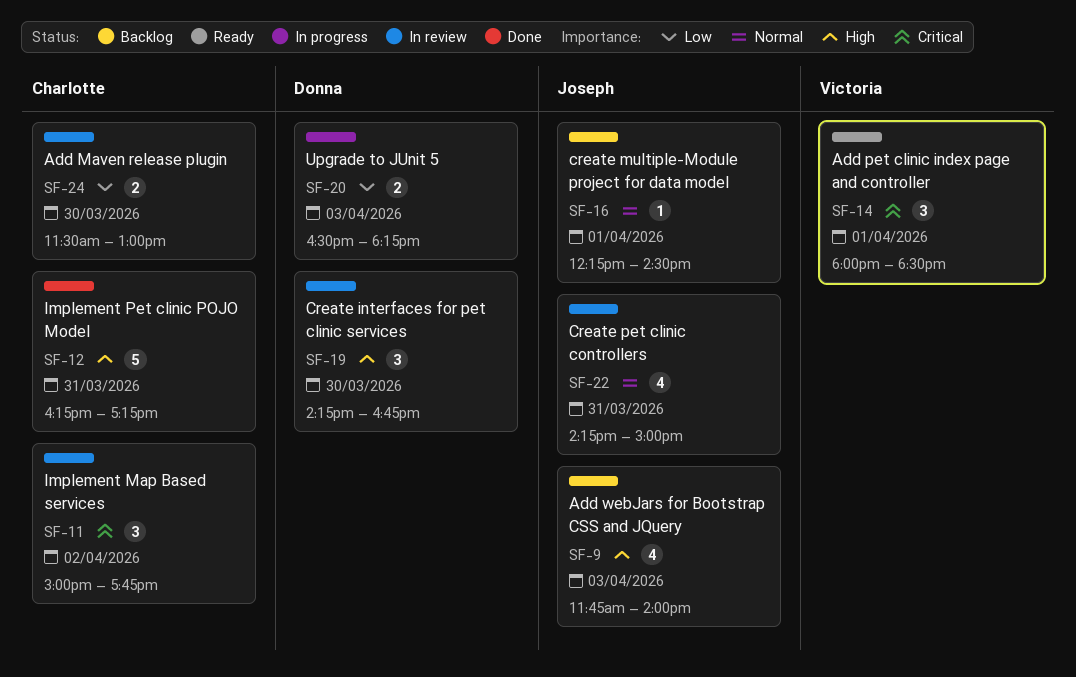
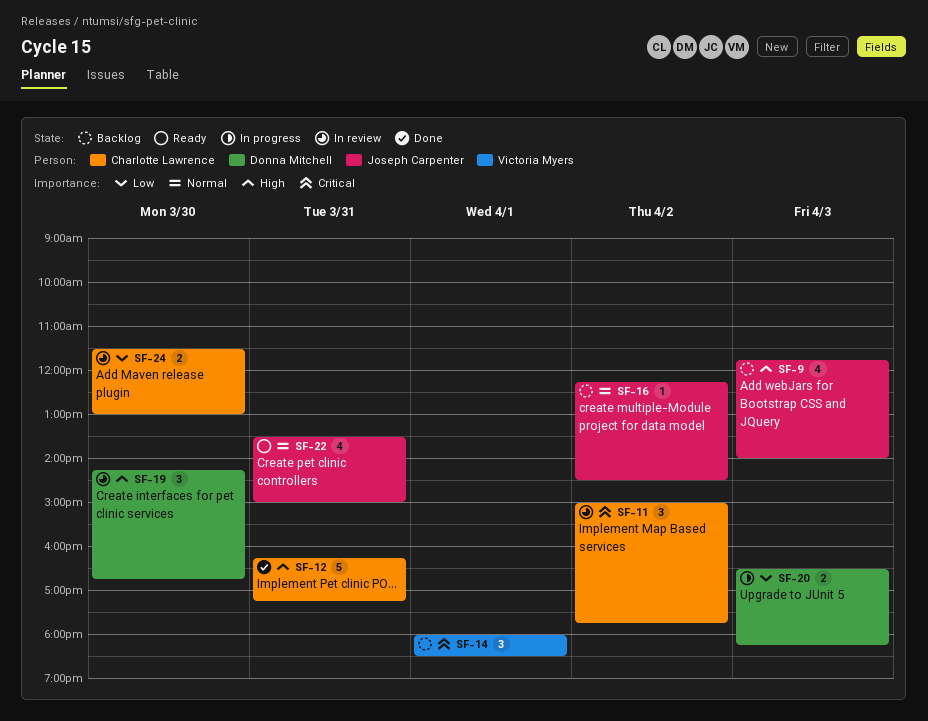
SF-14, status: Ready -> Backlog
SF-16, day: Apr 1 -> Apr 2
SF-22, status: In review -> Ready
SF-22, begins: 14:15 -> 13:30

